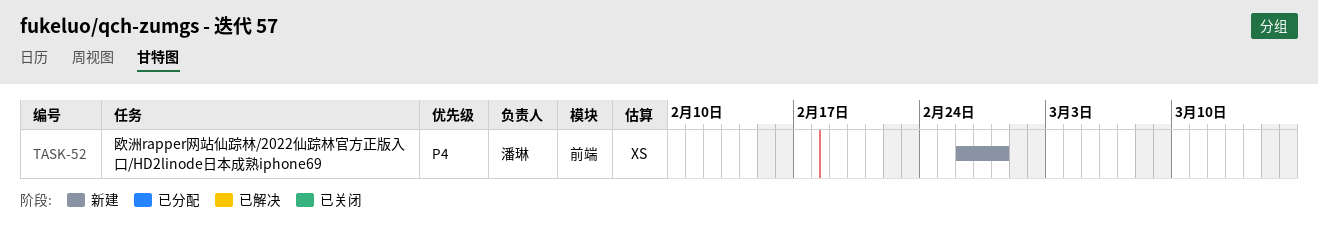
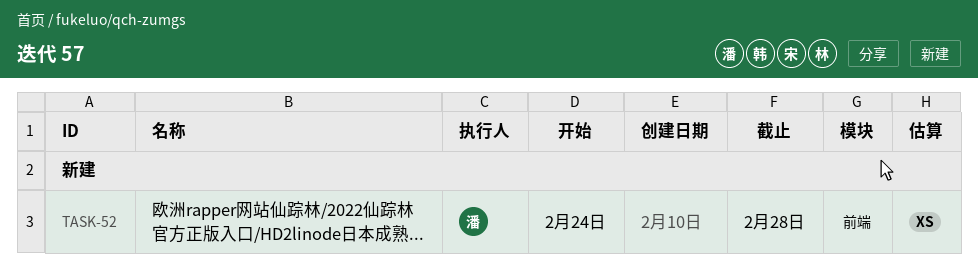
TASK-52, start: Feb 26 -> Feb 24

